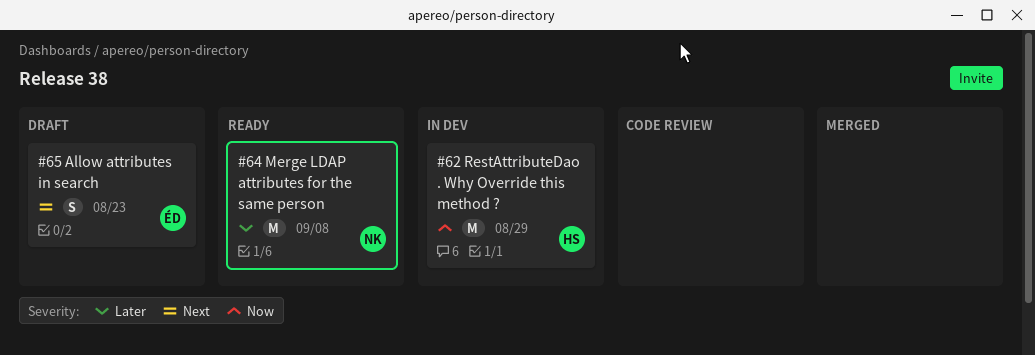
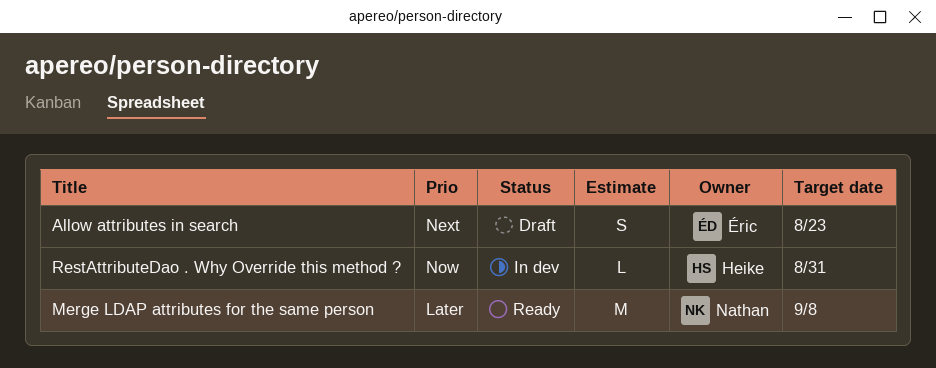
RestAttributeDao . Why Override this method ?, estimate: M -> L
RestAttributeDao . Why Override this method ?, due: Aug 29 -> Aug 31

